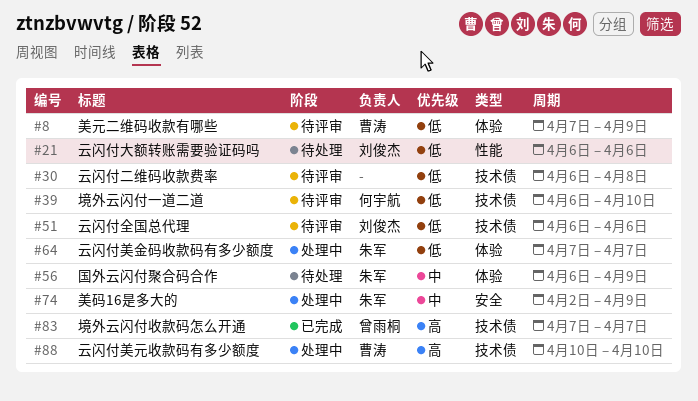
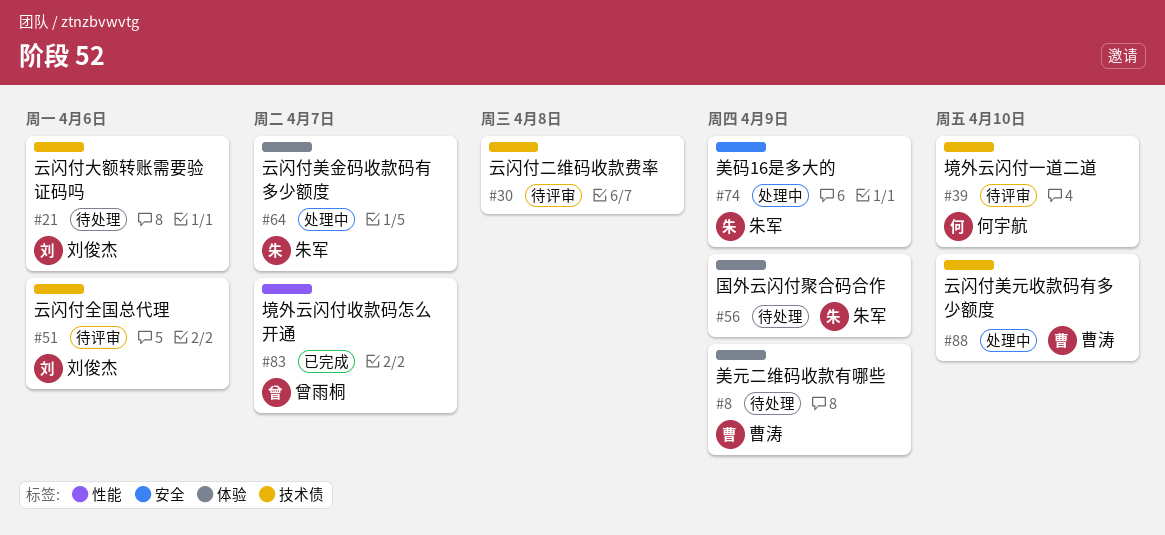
#8, status: 待评审 -> 待处理
#21, label: 性能 -> 技术债
#83, label: 技术债 -> 性能

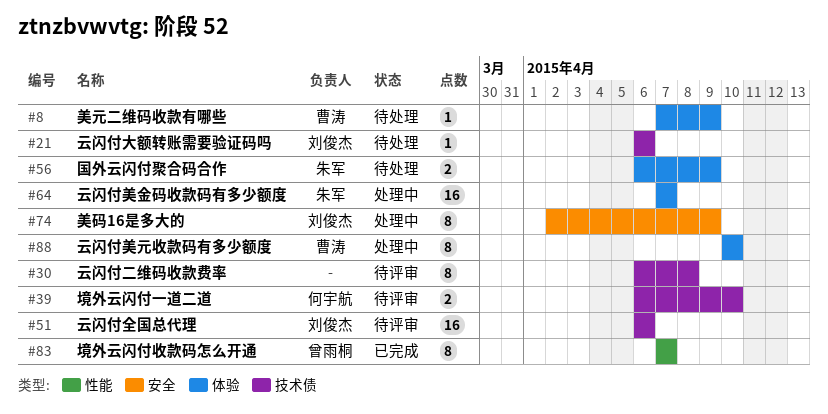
#74, owner: 朱军 -> 刘俊杰
#88, label: 技术债 -> 体验

